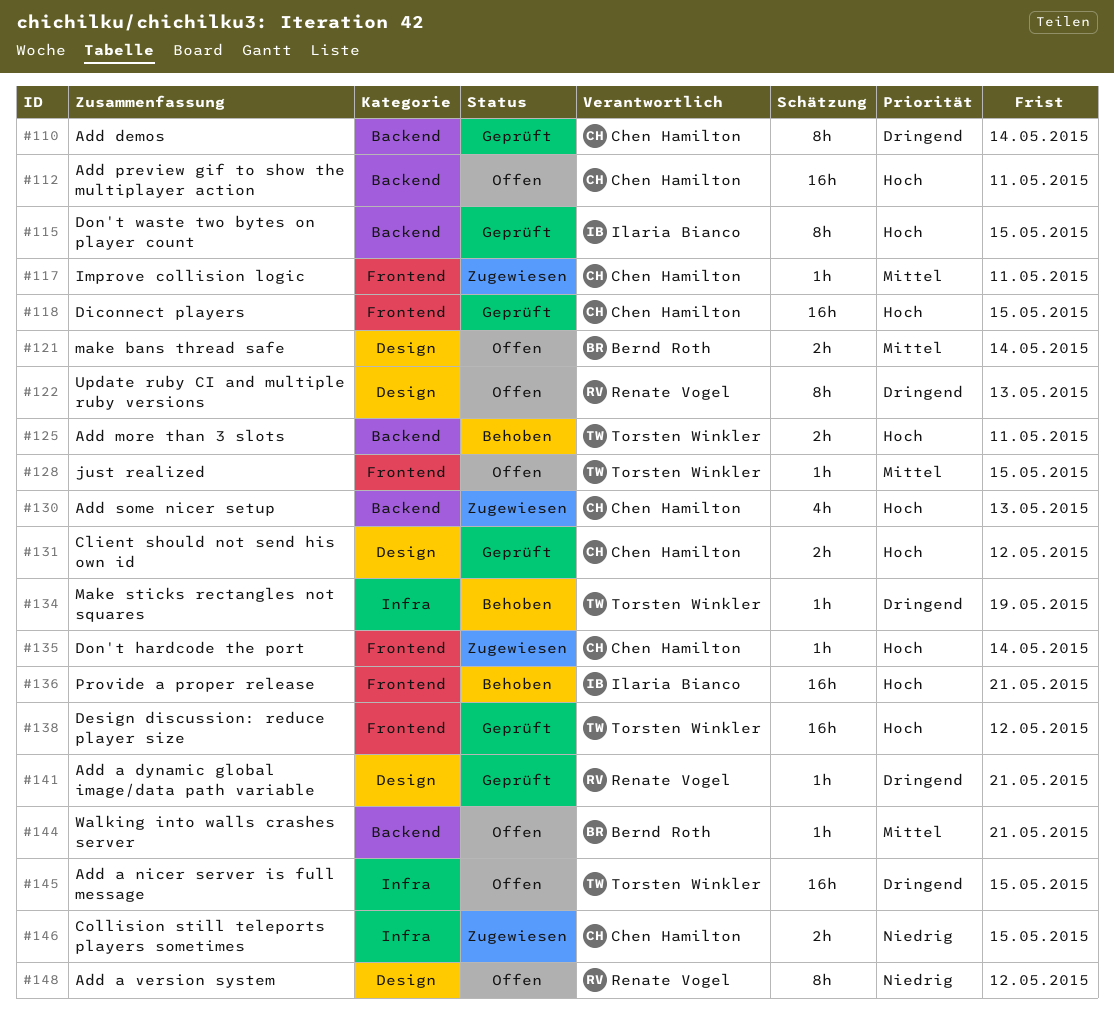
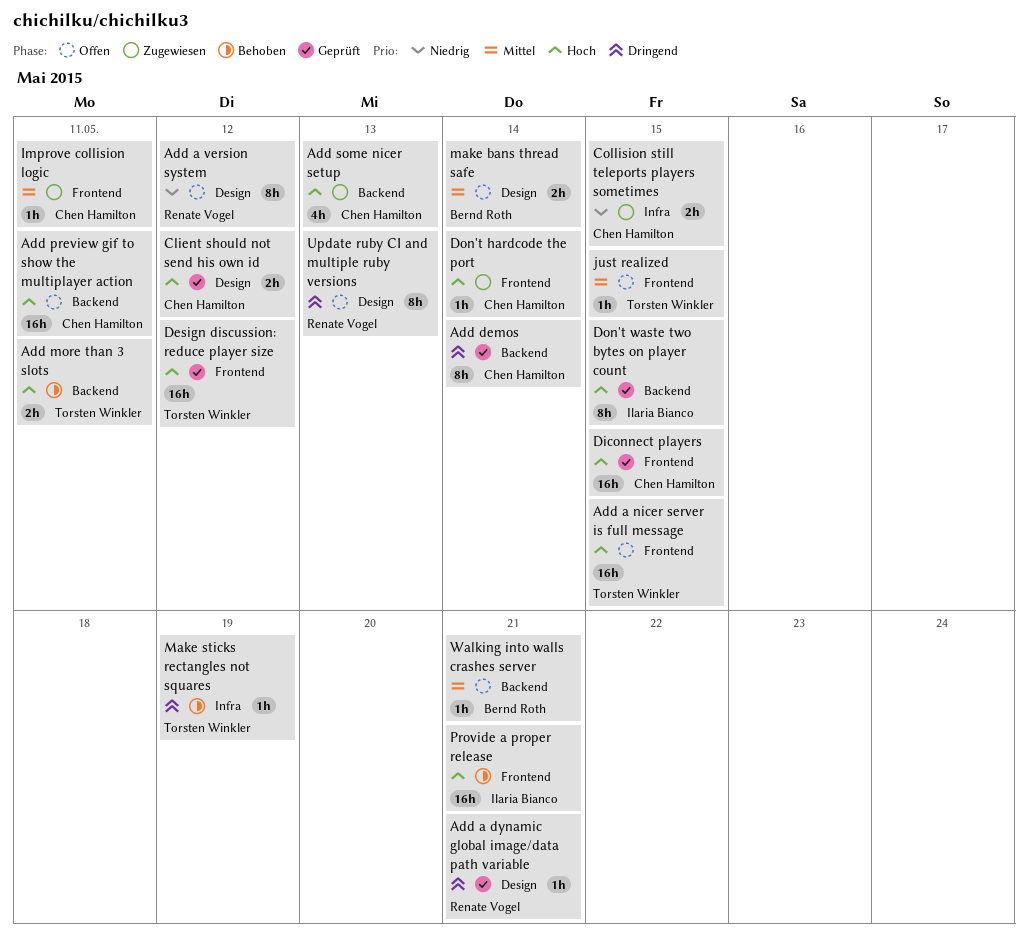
Add a nicer server is full message, priority: Dringend -> Hoch
Add a nicer server is full message, label: Infra -> Frontend

